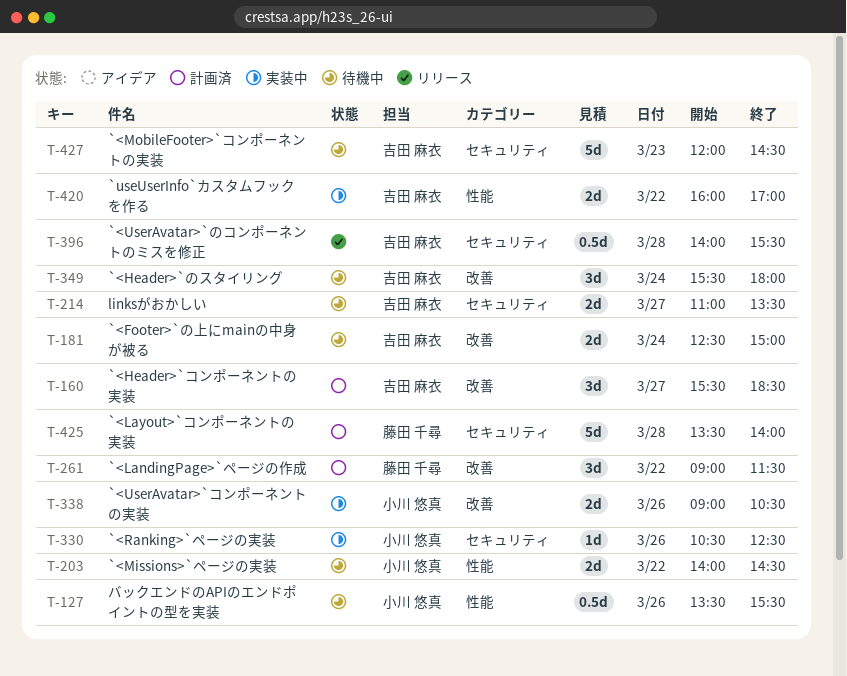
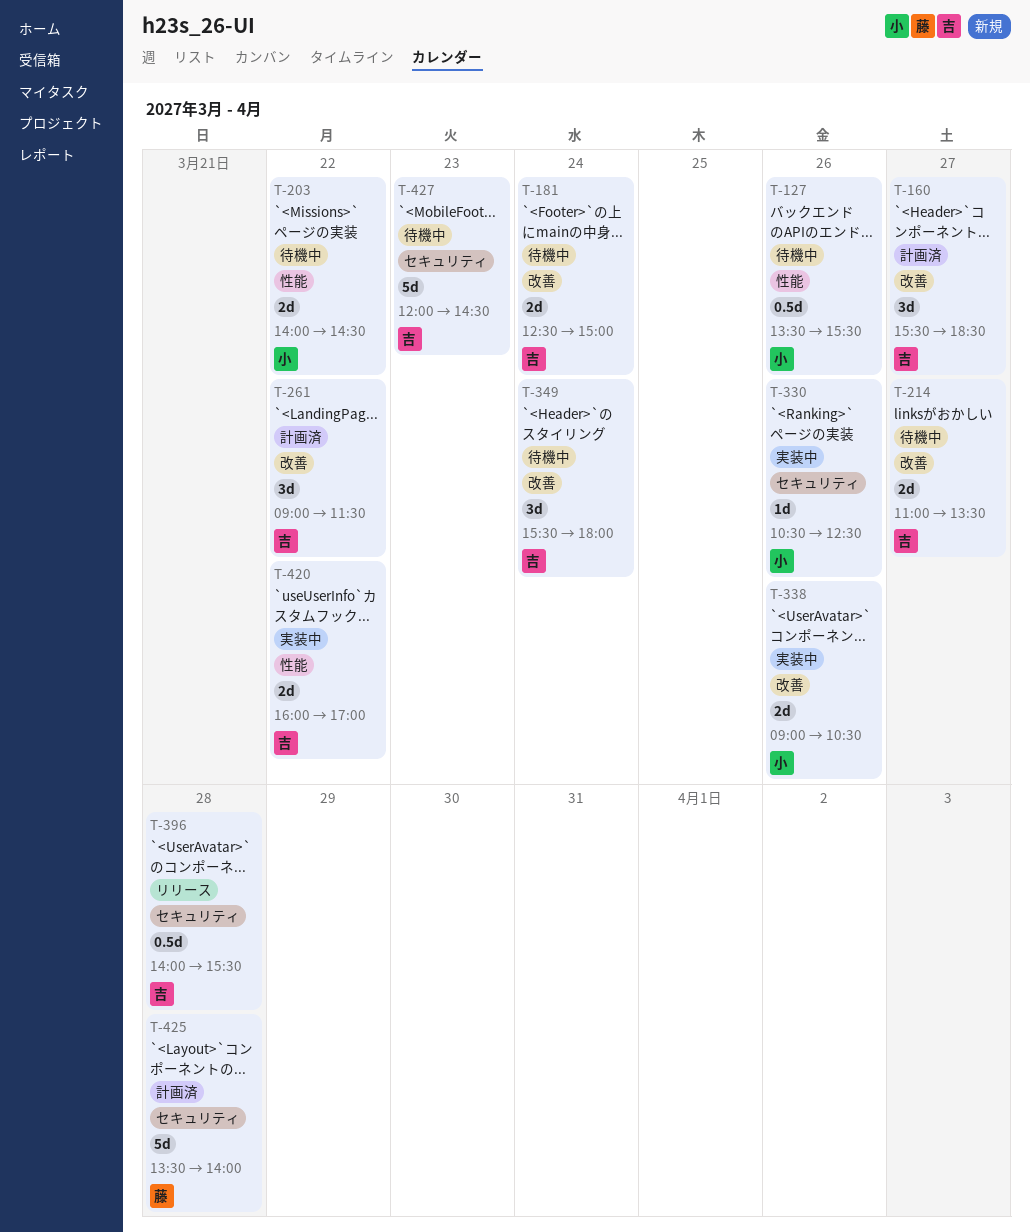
T-214, label: セキュリティ -> 改善
T-261, owner: 藤田 千尋 -> 吉田 麻衣

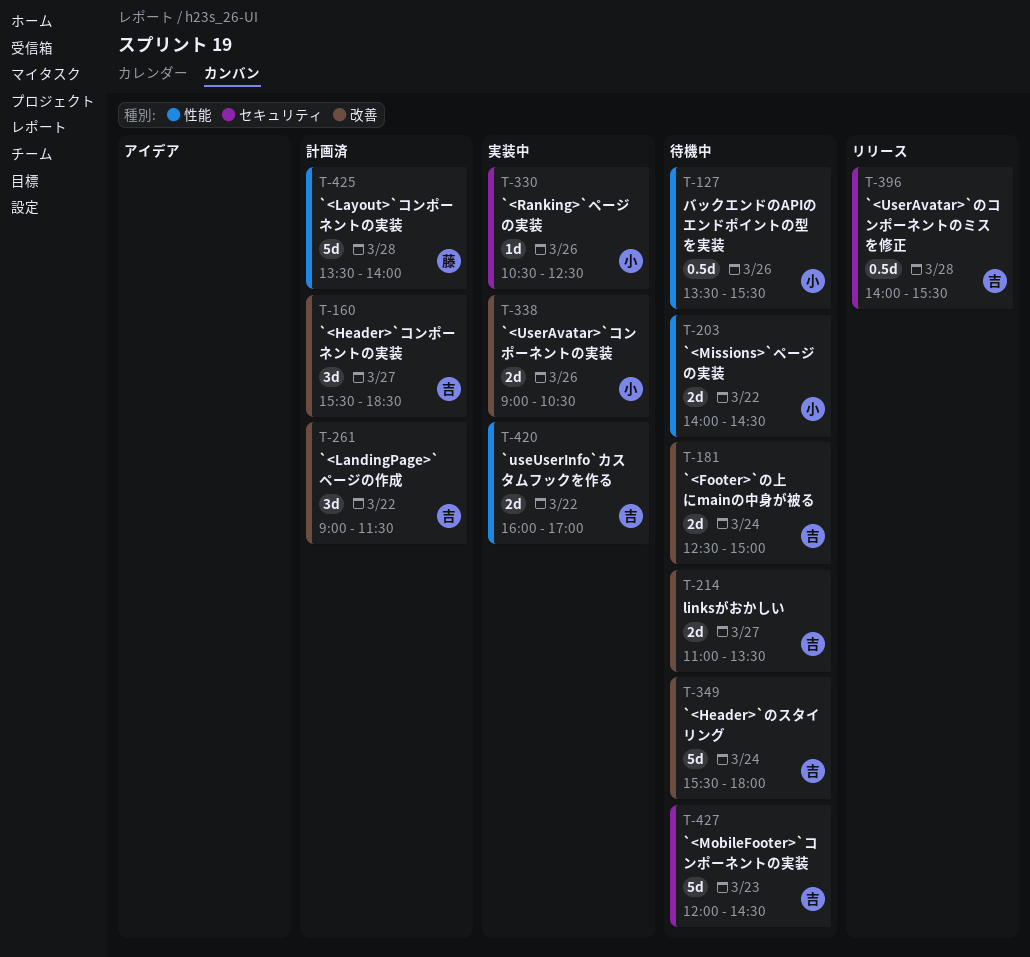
T-349, estimate: 3d -> 5d
T-425, label: セキュリティ -> 性能

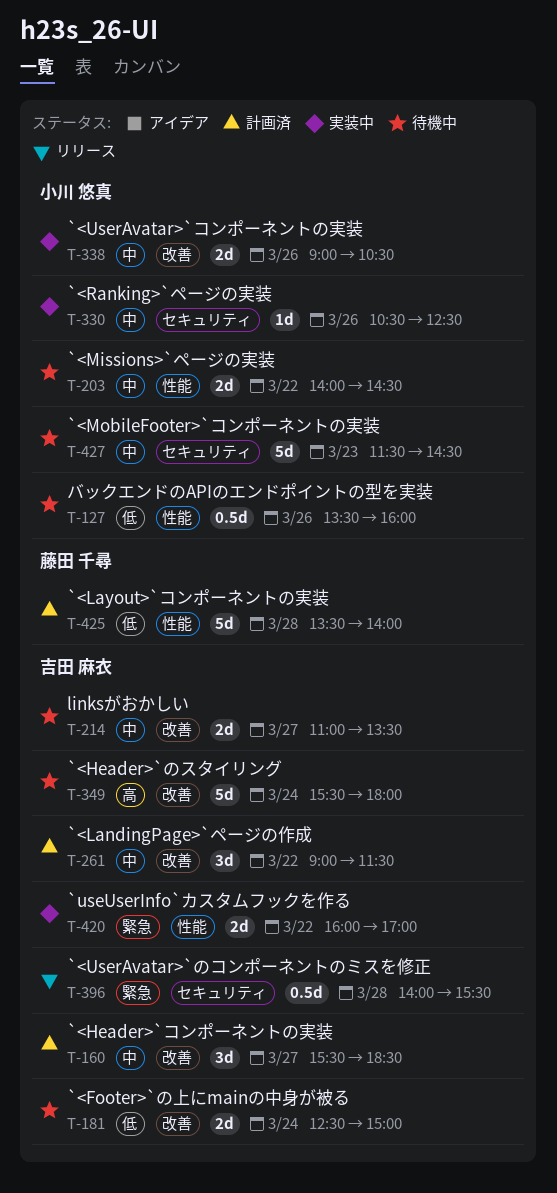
T-127, ends: 15:30 -> 16:00
T-427, owner: 吉田 麻衣 -> 小川 悠真
T-427, begins: 12:00 -> 11:30

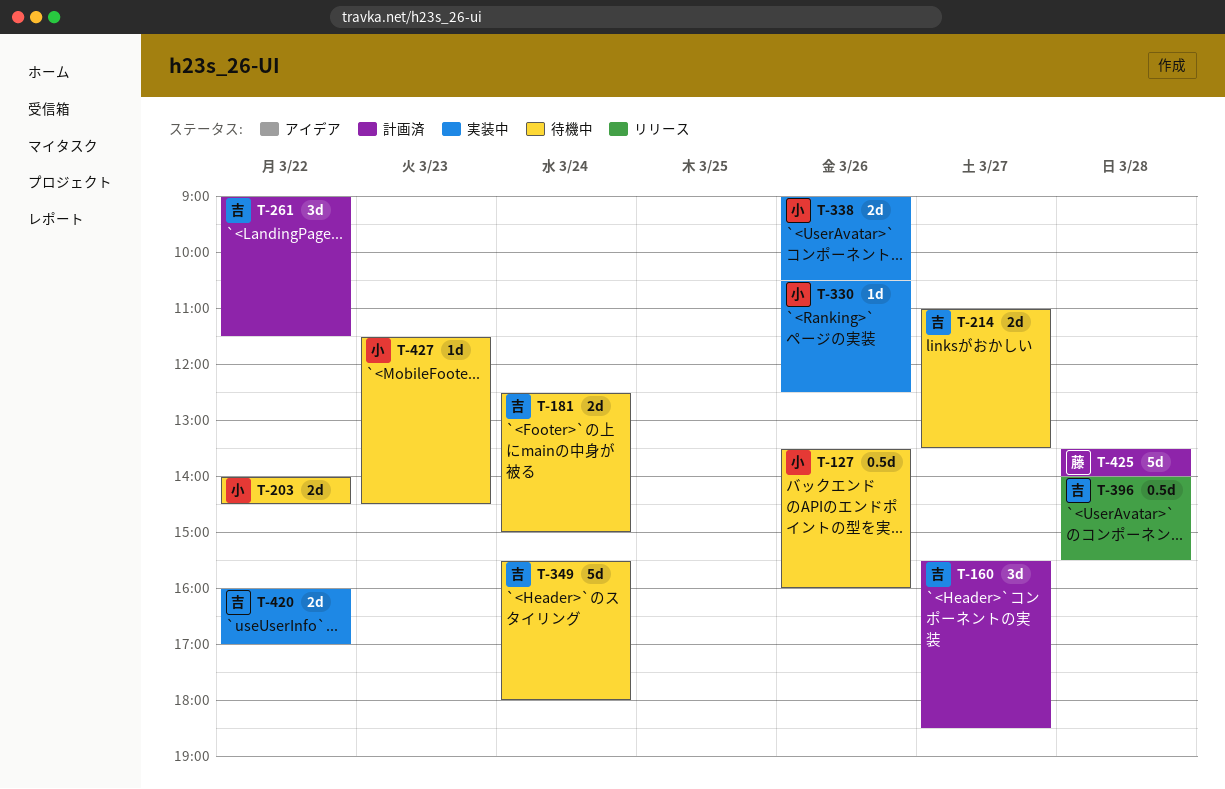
T-427, estimate: 5d -> 1d

